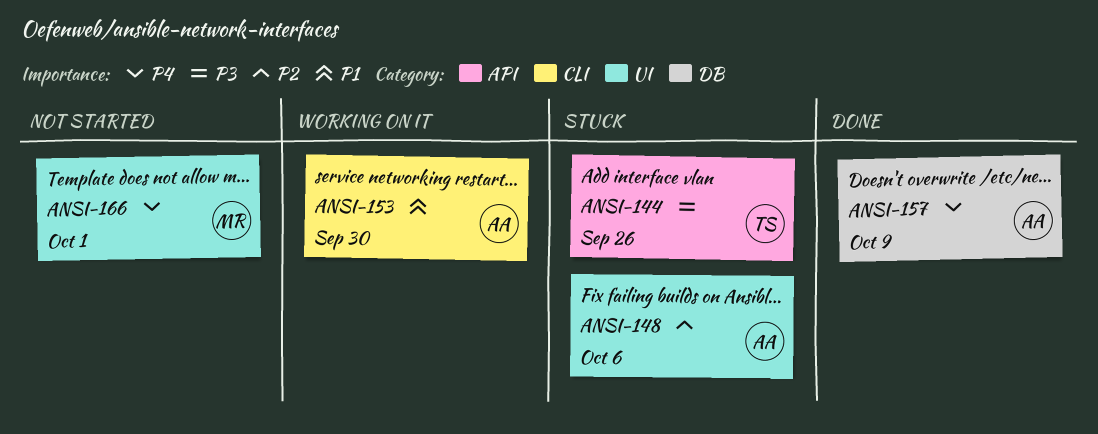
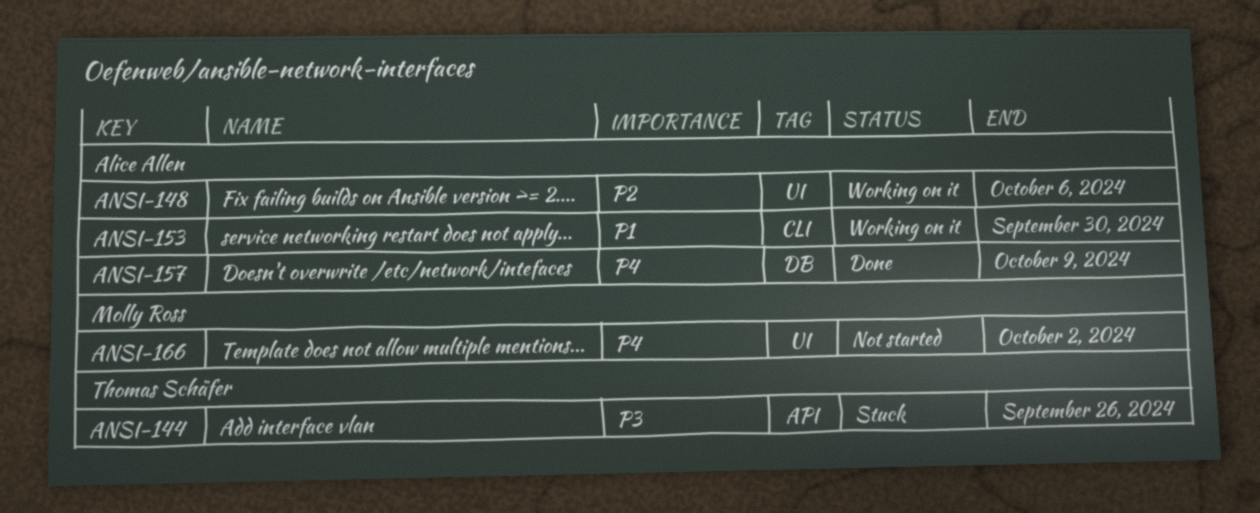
ANSI-148, status: Stuck -> Working on it
ANSI-166, due: Oct 1 -> Oct 2

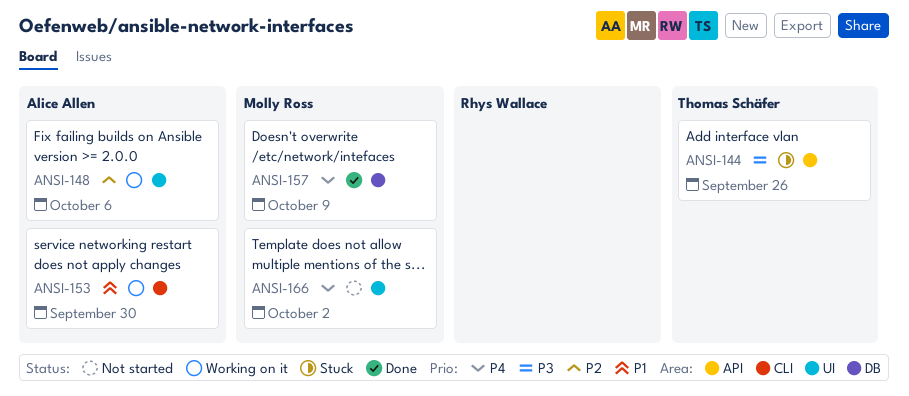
ANSI-157, owner: Alice Allen -> Molly Ross

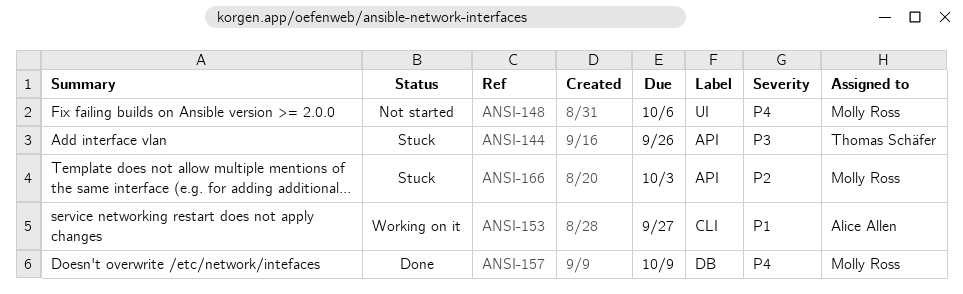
ANSI-148, status: Working on it -> Not started
ANSI-148, owner: Alice Allen -> Molly Ross
ANSI-148, priority: P2 -> P4
ANSI-153, due: Sep 30 -> Sep 27
ANSI-166, status: Not started -> Stuck
ANSI-166, priority: P4 -> P2
ANSI-166, label: UI -> API
ANSI-166, due: Oct 2 -> Oct 3

